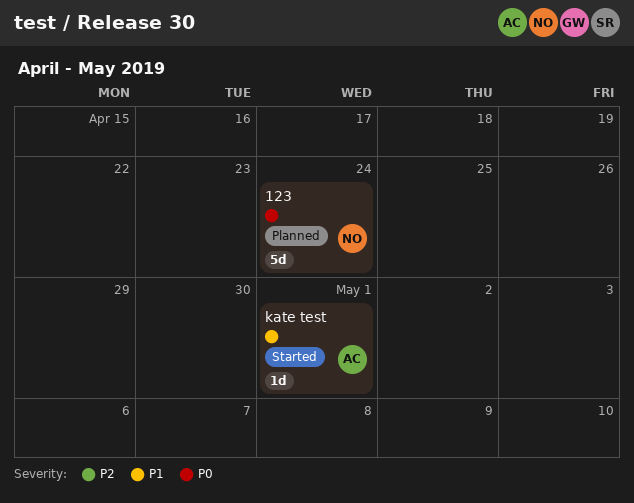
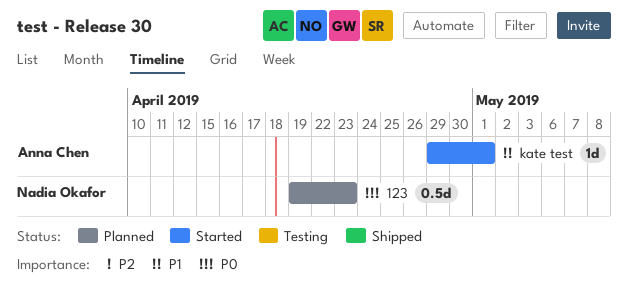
123, estimate: 5d -> 0.5d
123, due: Apr 24 -> Apr 23

